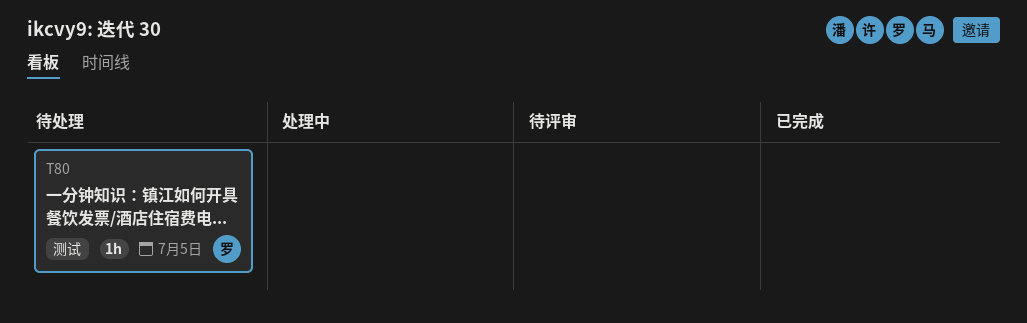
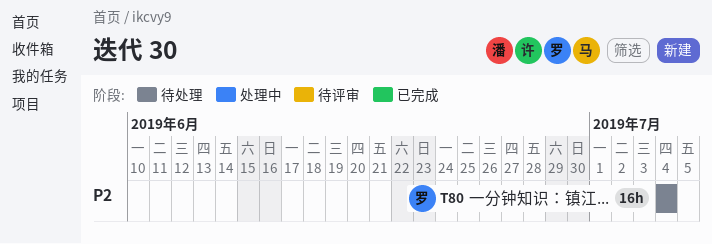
T80, estimate: 1h -> 16h
T80, due: Jul 5 -> Jul 4

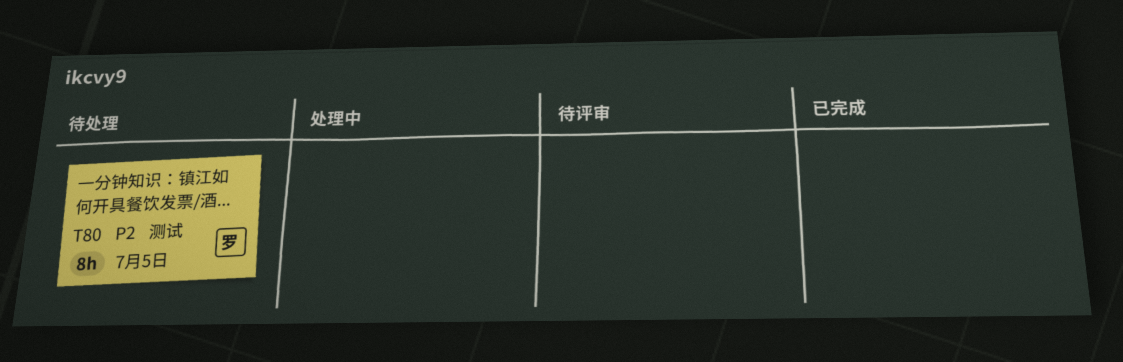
T80, estimate: 16h -> 8h
T80, due: Jul 4 -> Jul 5

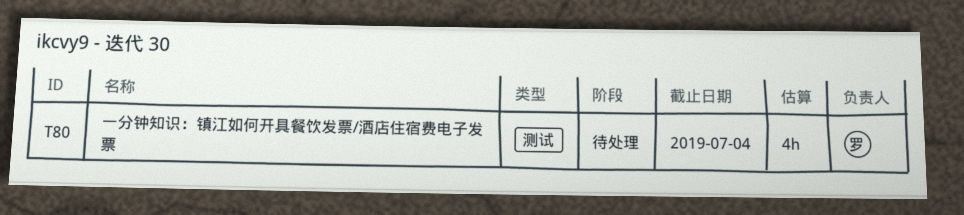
T80, estimate: 8h -> 4h
T80, due: Jul 5 -> Jul 4

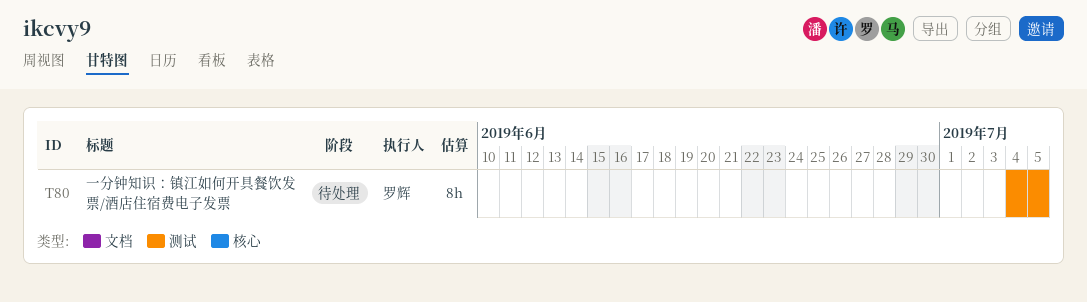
T80, estimate: 4h -> 8h
T80, due: Jul 4 -> Jul 5

